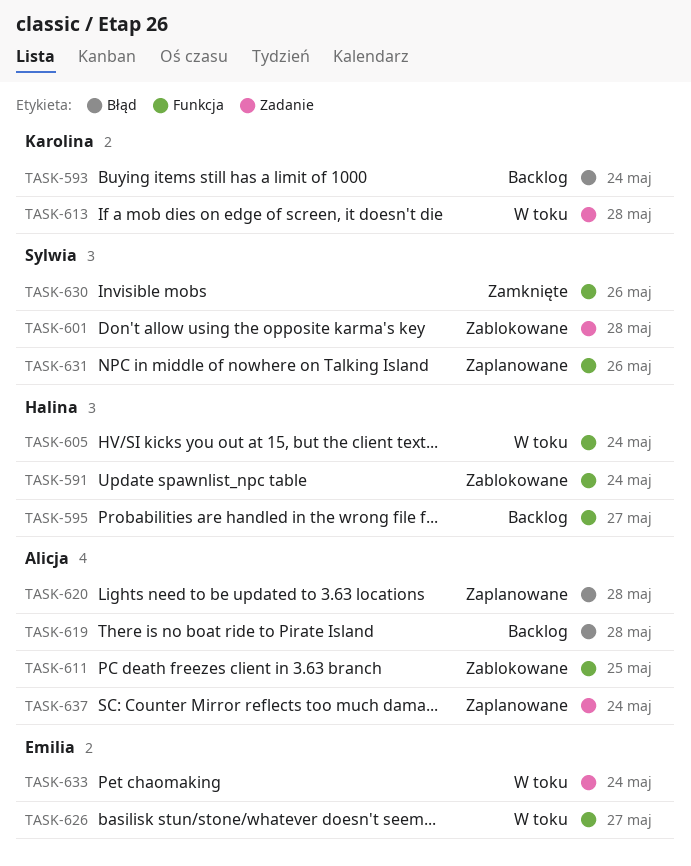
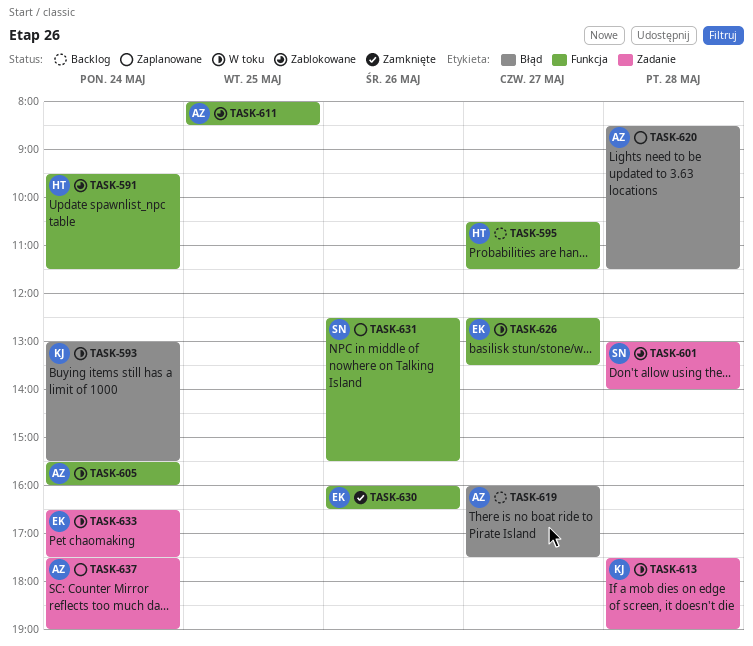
TASK-593, status: Backlog -> W toku
TASK-605, owner: Halina -> Alicja
TASK-619, day: May 28 -> May 27
TASK-630, owner: Sylwia -> Emilia

